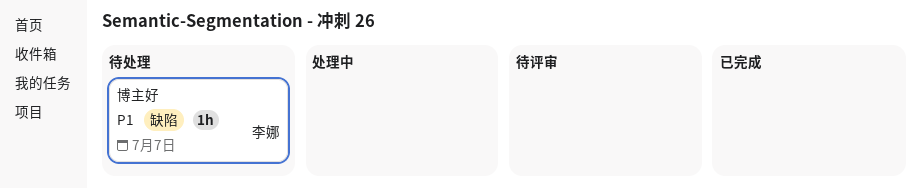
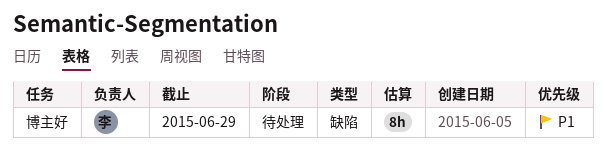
博主好, estimate: 1h -> 8h
博主好, due: Jul 7 -> Jun 29

